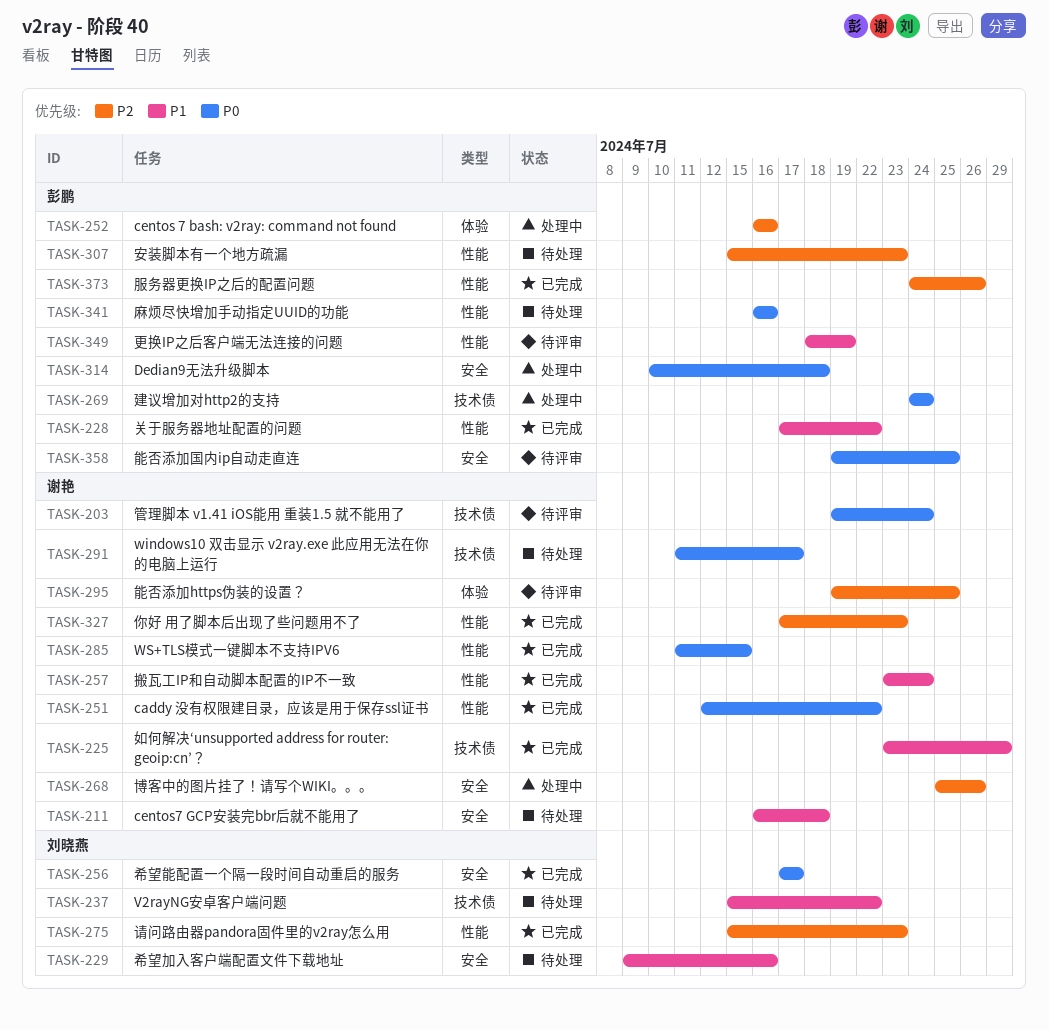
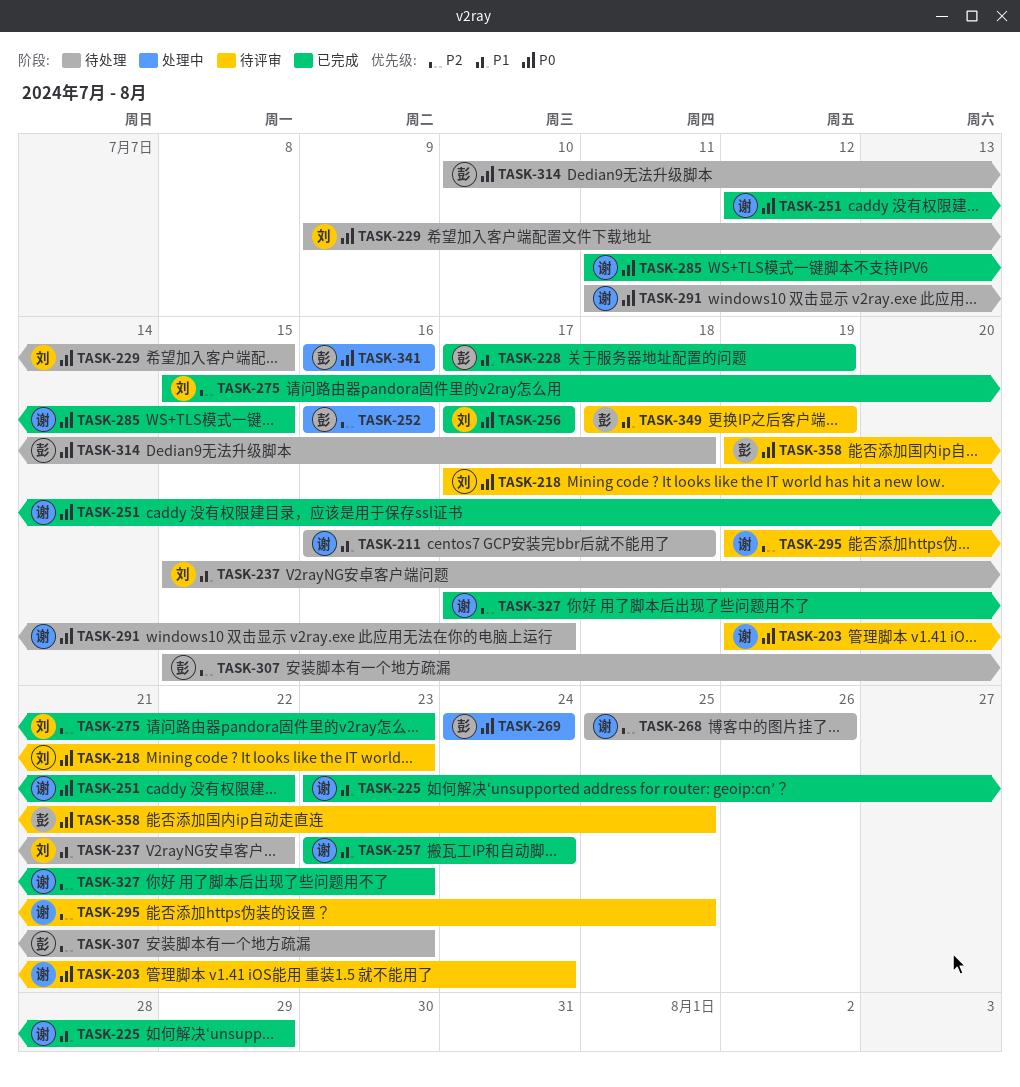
TASK-218: none -> present
TASK-228, due: Jul 22 -> Jul 19
TASK-229, priority: P1 -> P0
TASK-229, due: Jul 16 -> Jul 15
TASK-268, status: 处理中 -> 待处理
TASK-314, status: 处理中 -> 待处理
TASK-341, status: 待处理 -> 处理中
TASK-373: present -> none

